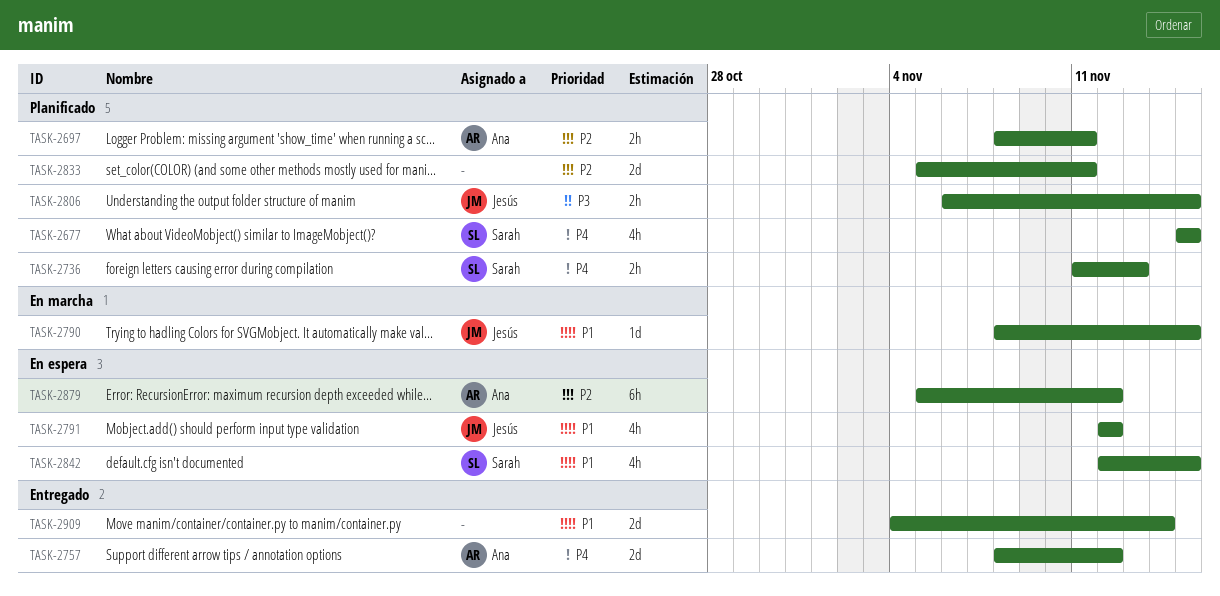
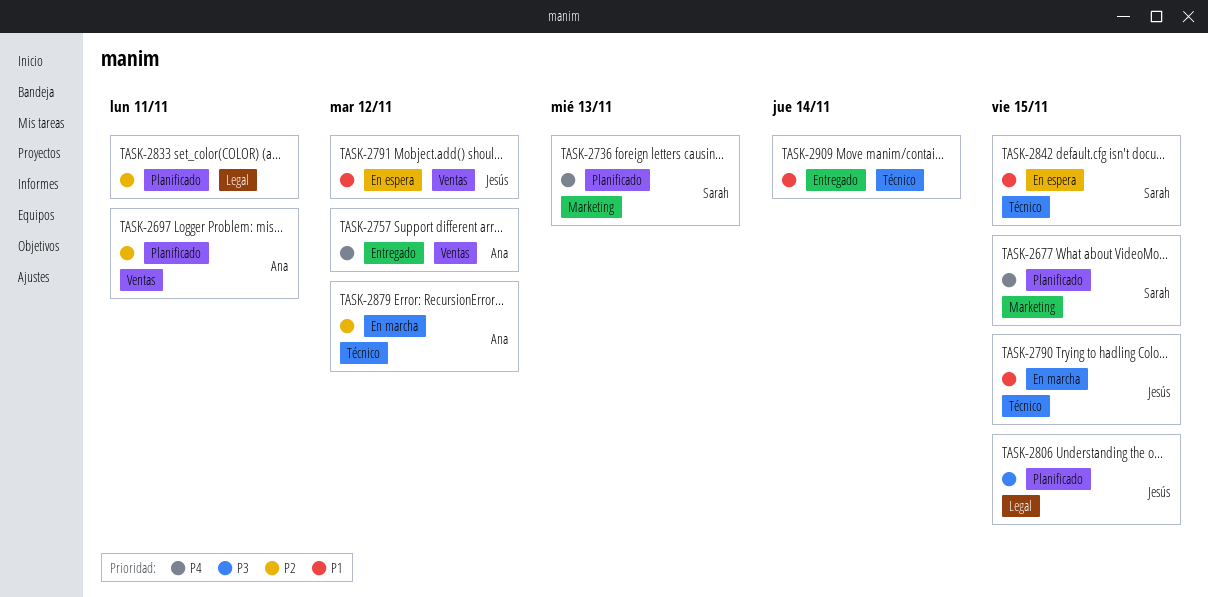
TASK-2879, status: En espera -> En marcha

